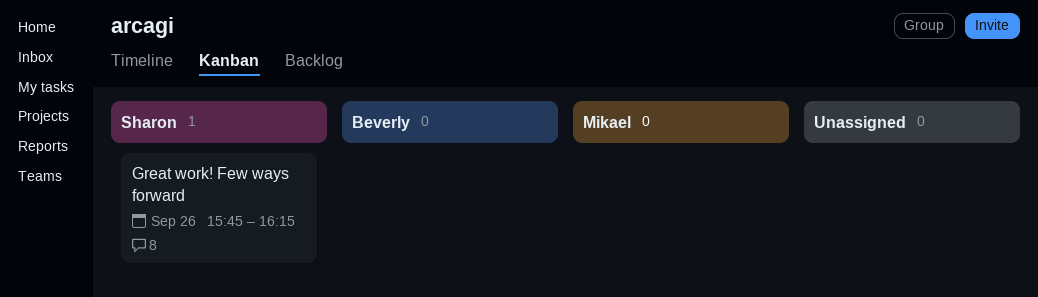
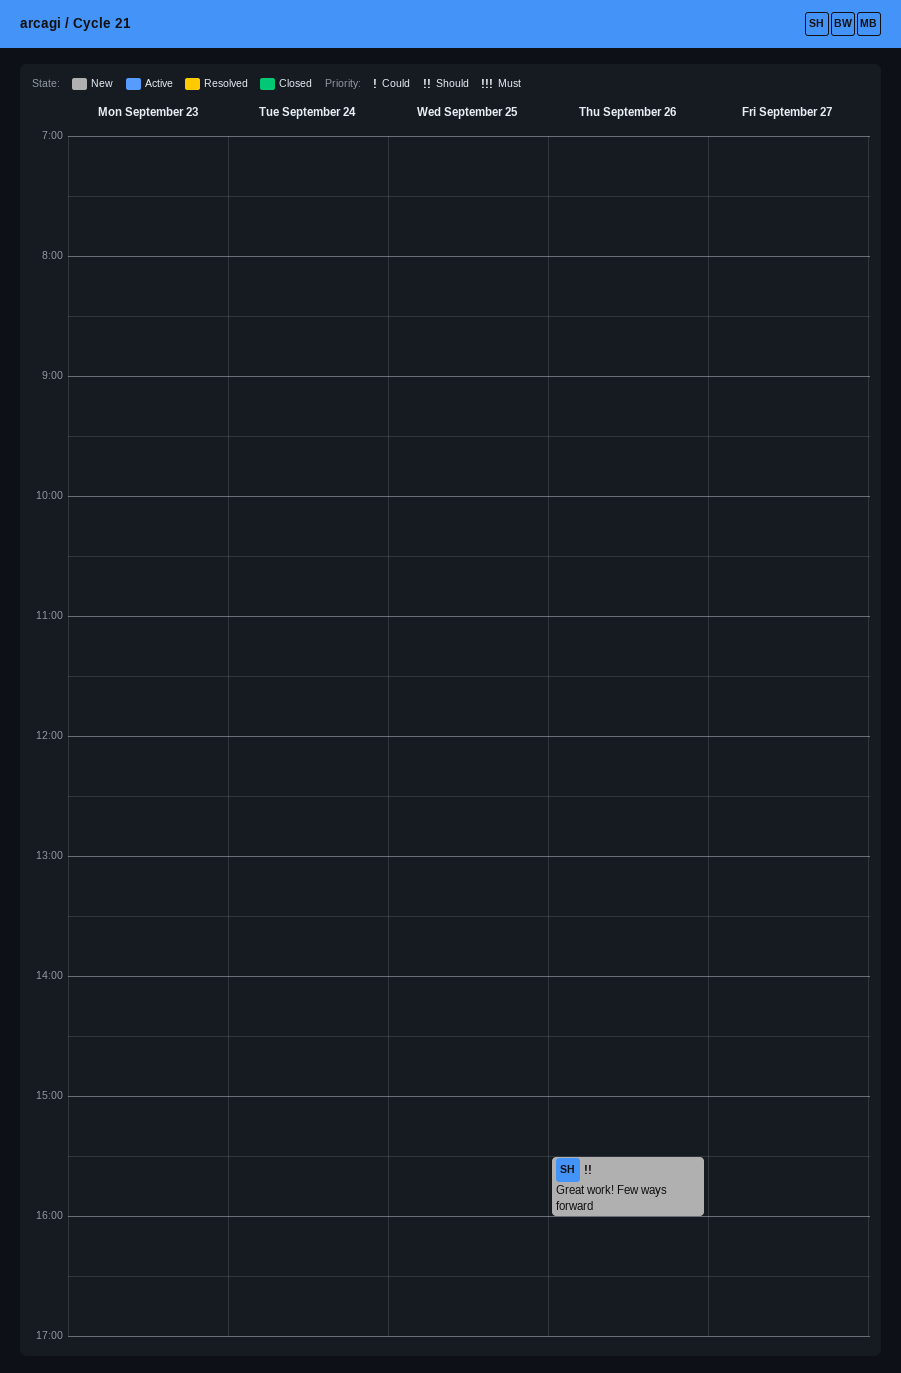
Great work! Few ways forward, begins: 15:45 -> 15:30
Great work! Few ways forward, ends: 16:15 -> 16:00

